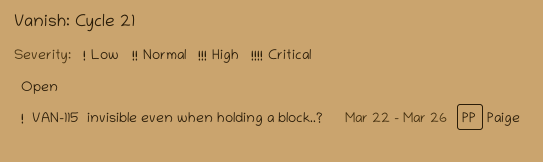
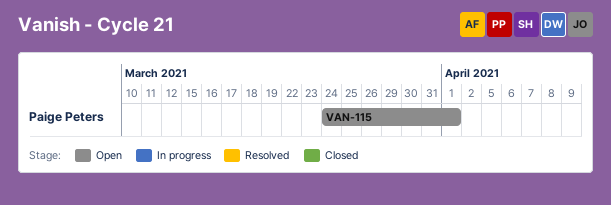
VAN-115, start: Mar 22 -> Mar 24
VAN-115, due: Mar 26 -> Apr 1

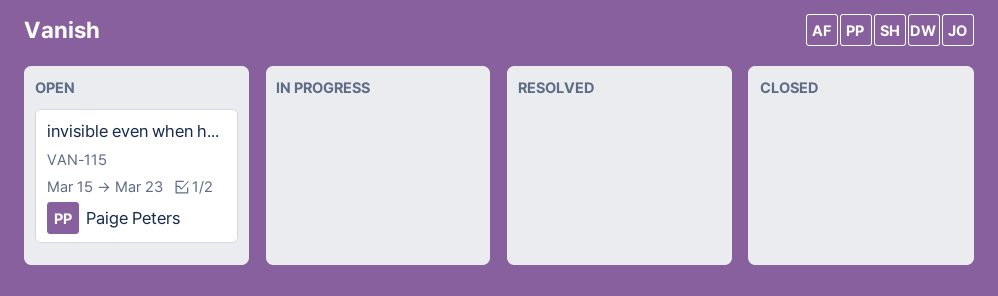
VAN-115, start: Mar 24 -> Mar 15
VAN-115, due: Apr 1 -> Mar 23

